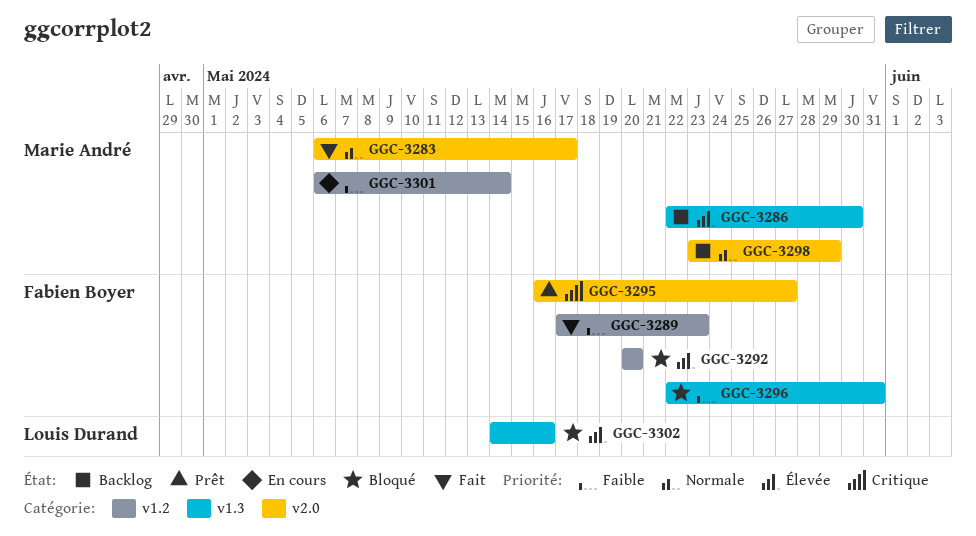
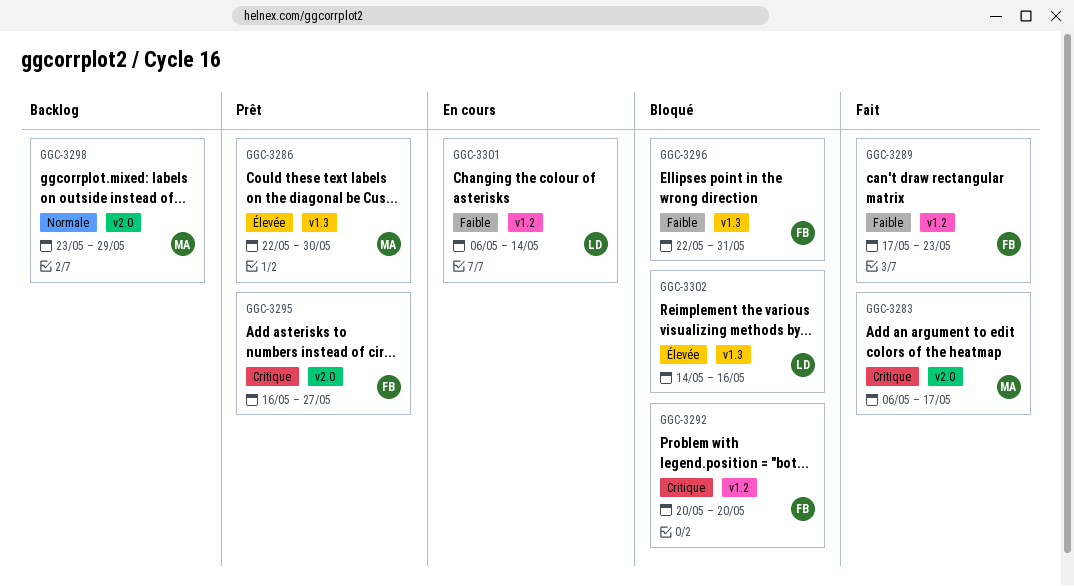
GGC-3283, priority: Normale -> Critique
GGC-3286, status: Backlog -> Prêt
GGC-3292, priority: Élevée -> Critique
GGC-3301, owner: Marie André -> Louis Durand

